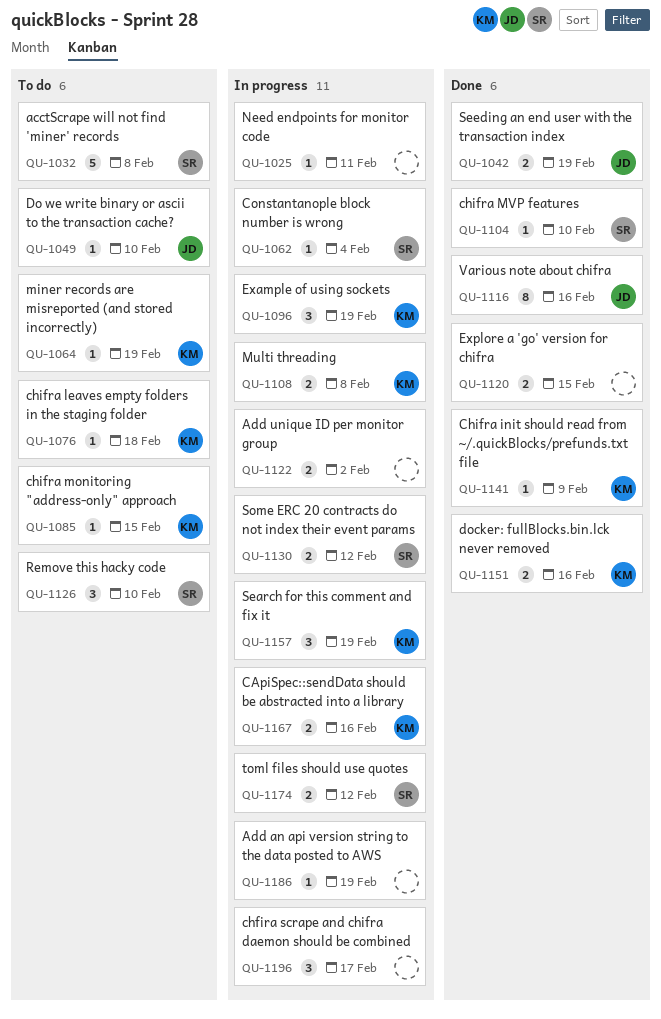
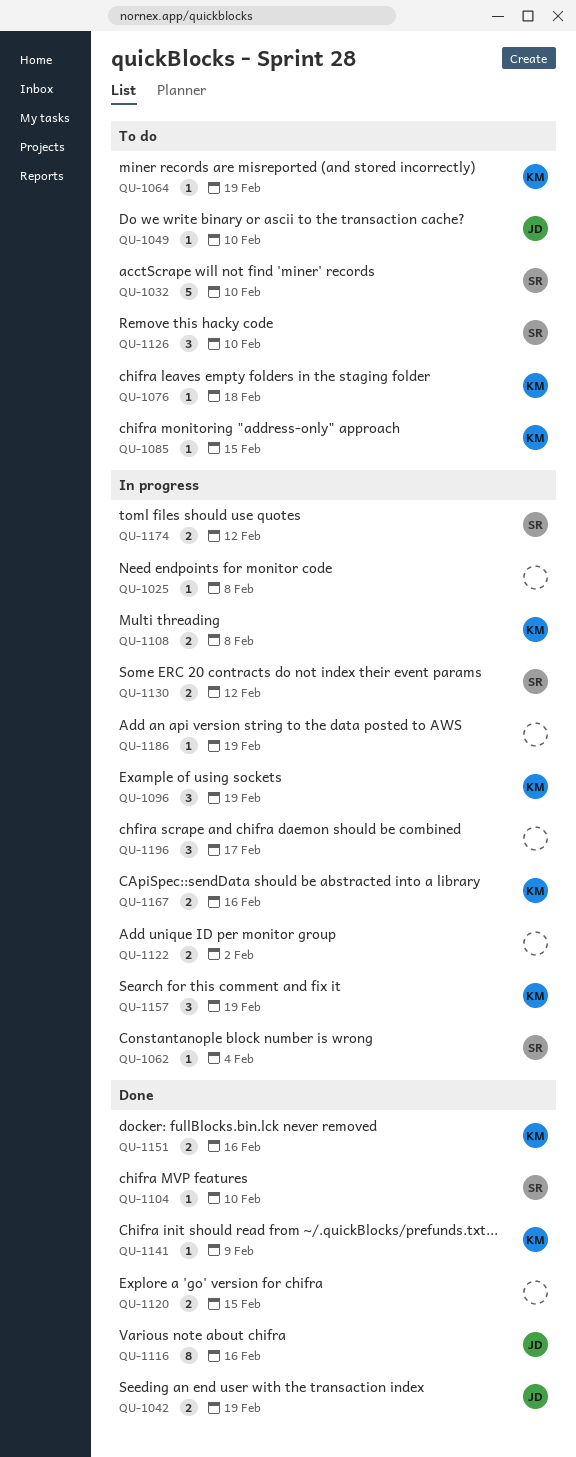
QU-1025, due: Feb 11 -> Feb 8
QU-1032, due: Feb 8 -> Feb 10

